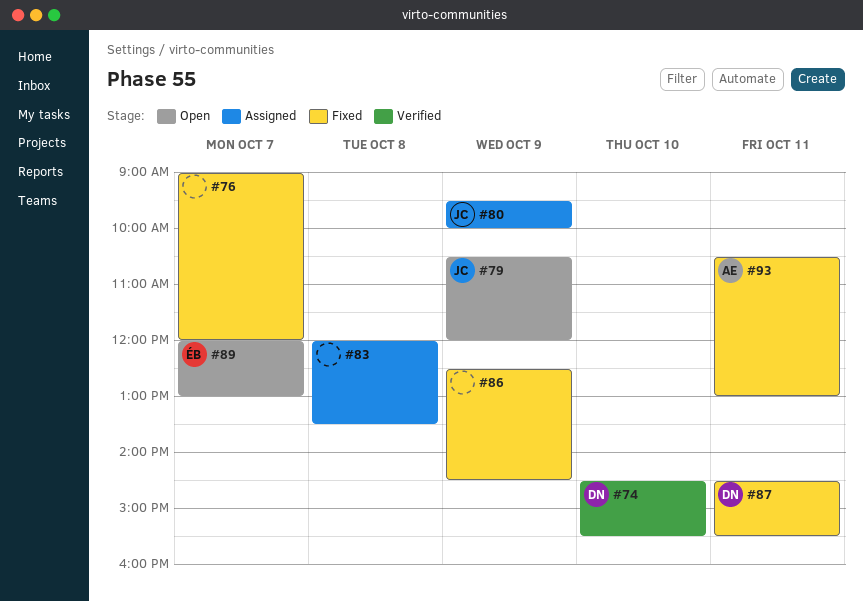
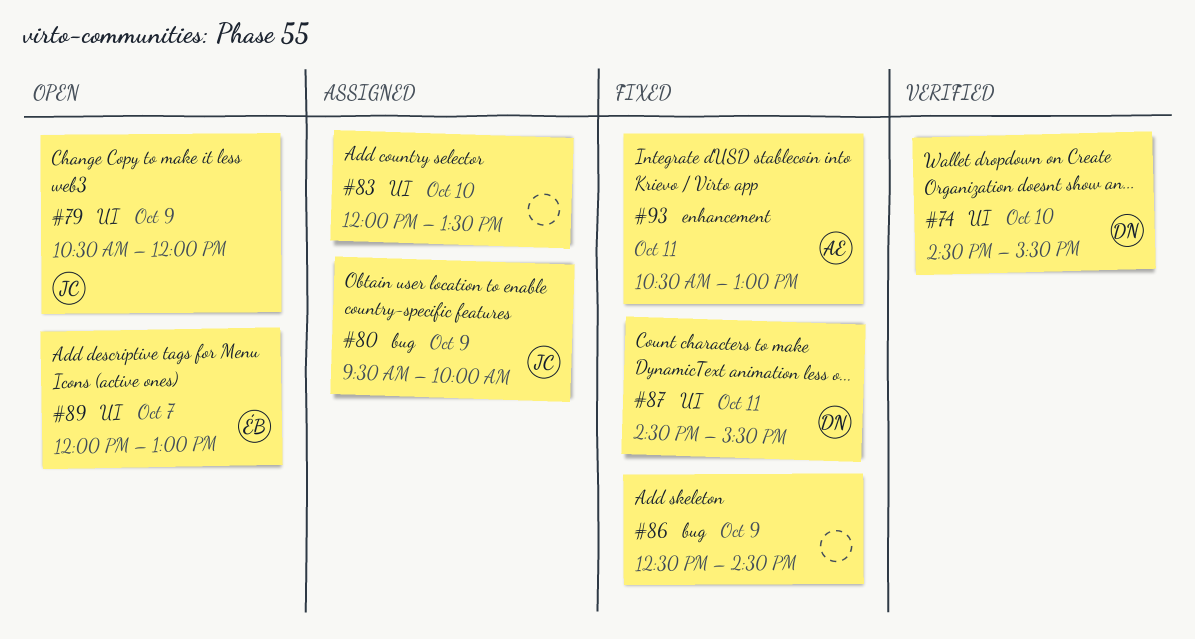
#76: present -> none
#83, day: Oct 8 -> Oct 10

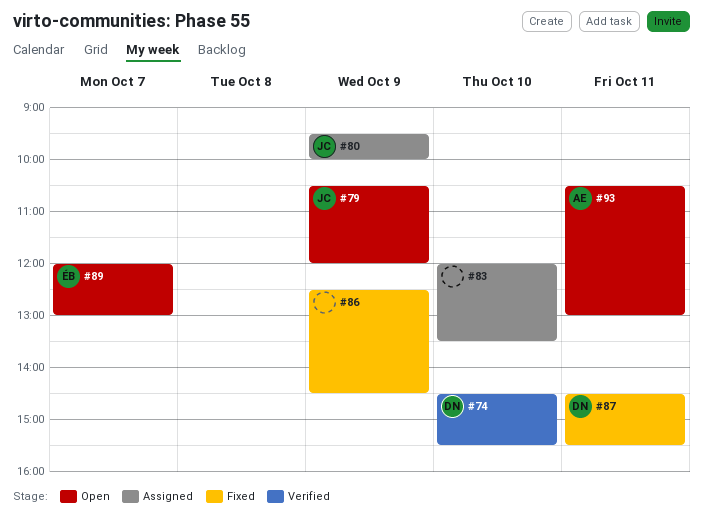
#93, status: Fixed -> Open

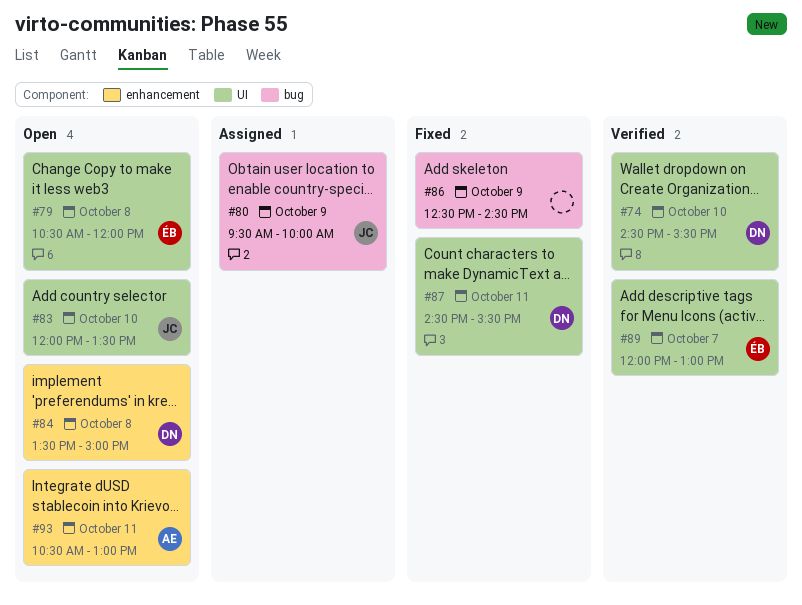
#79, owner: JC -> ÉB
#79, day: Oct 9 -> Oct 8
#83, status: Assigned -> Open
#83, owner: none -> JC
#84: none -> present
#89, status: Open -> Verified

